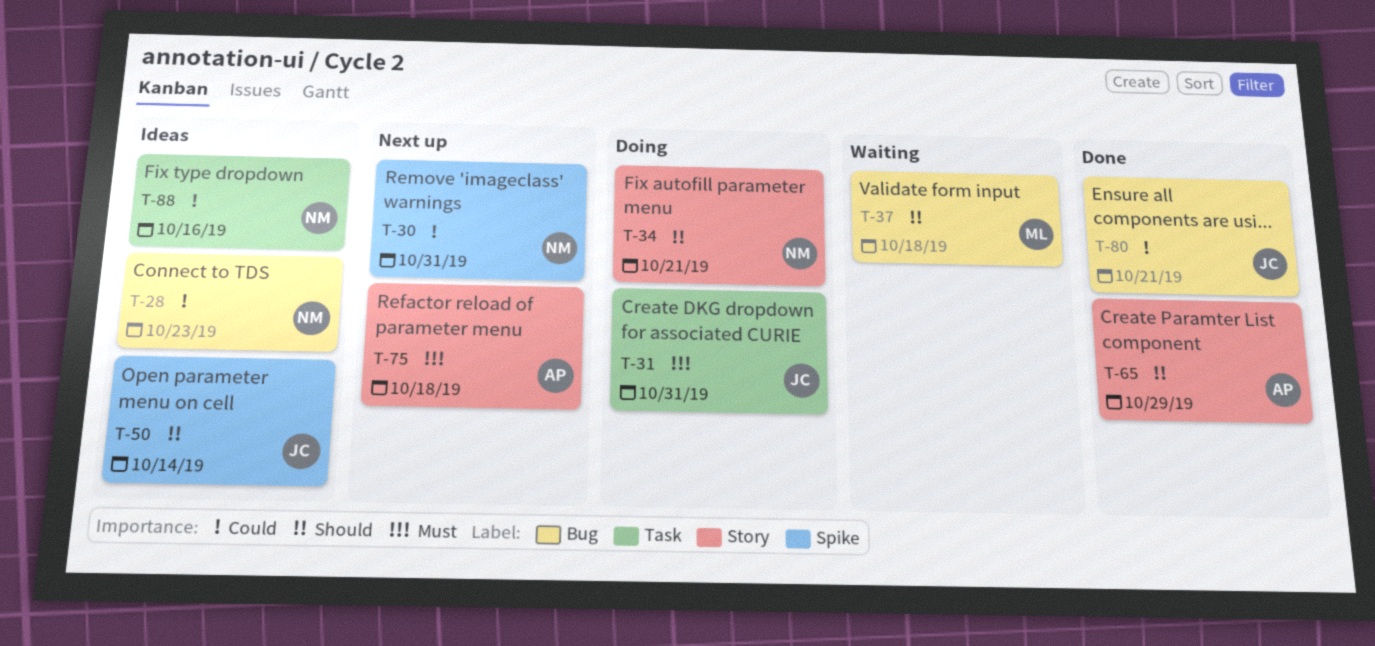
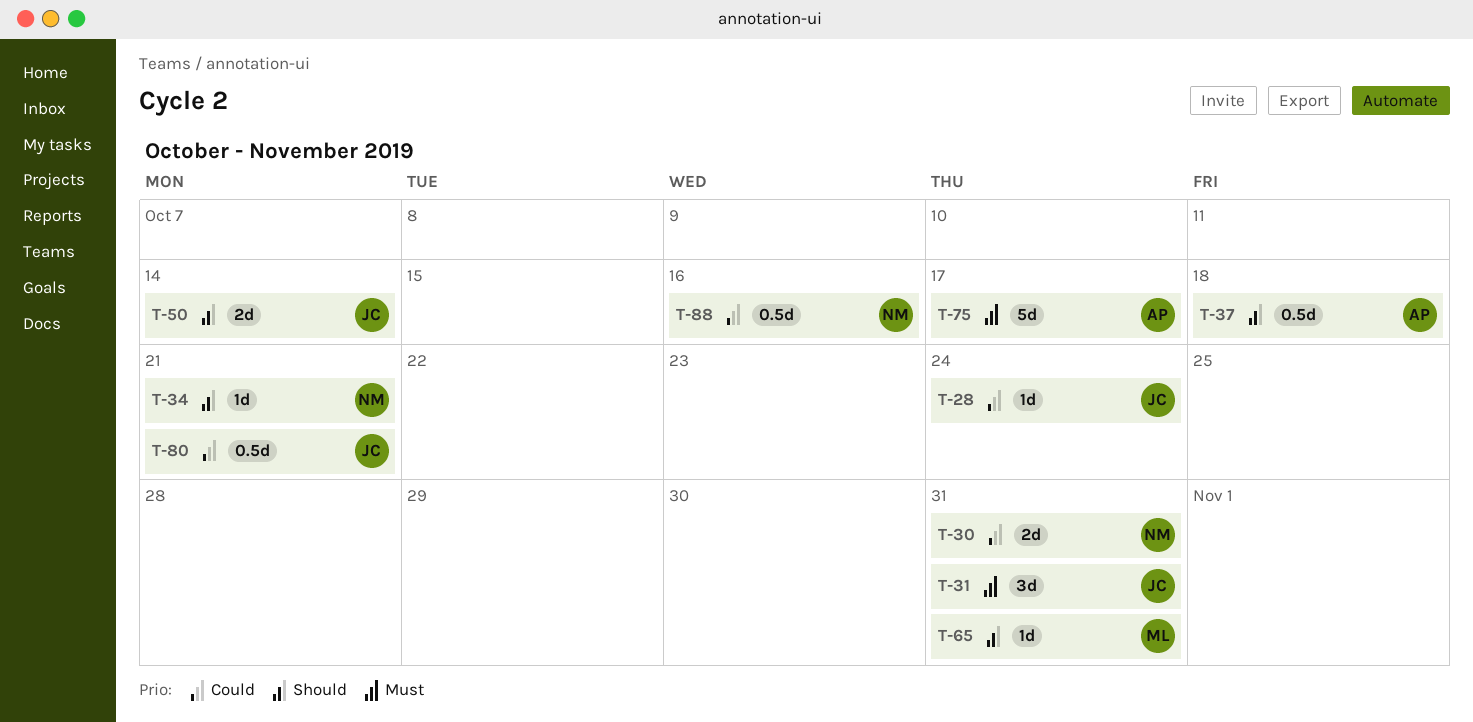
T-28, owner: NM -> JC
T-28, due: Oct 23 -> Oct 24
T-37, owner: ML -> AP
T-65, owner: AP -> ML
T-65, due: Oct 29 -> Oct 31
T-75, due: Oct 18 -> Oct 17

